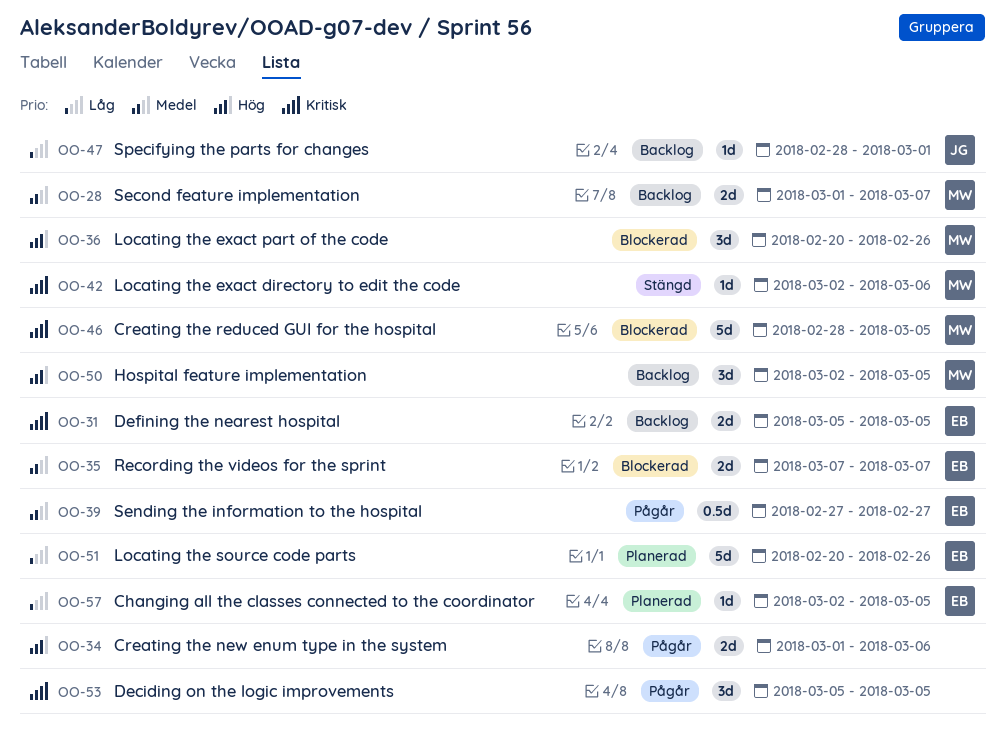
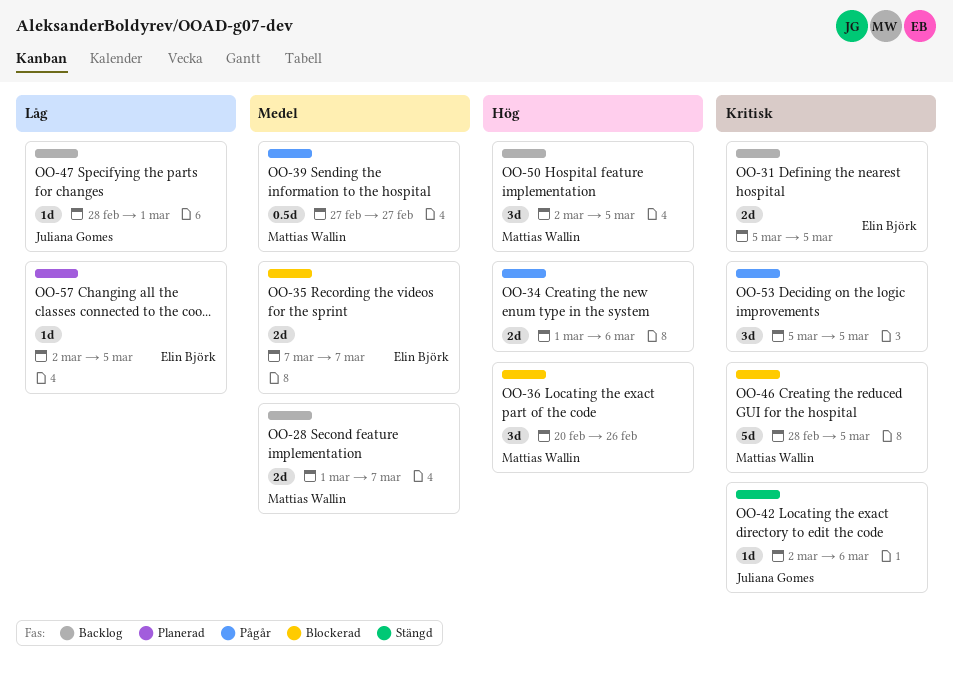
OO-39, owner: Elin Björk -> Mattias Wallin
OO-42, owner: Mattias Wallin -> Juliana Gomes
OO-51: present -> none

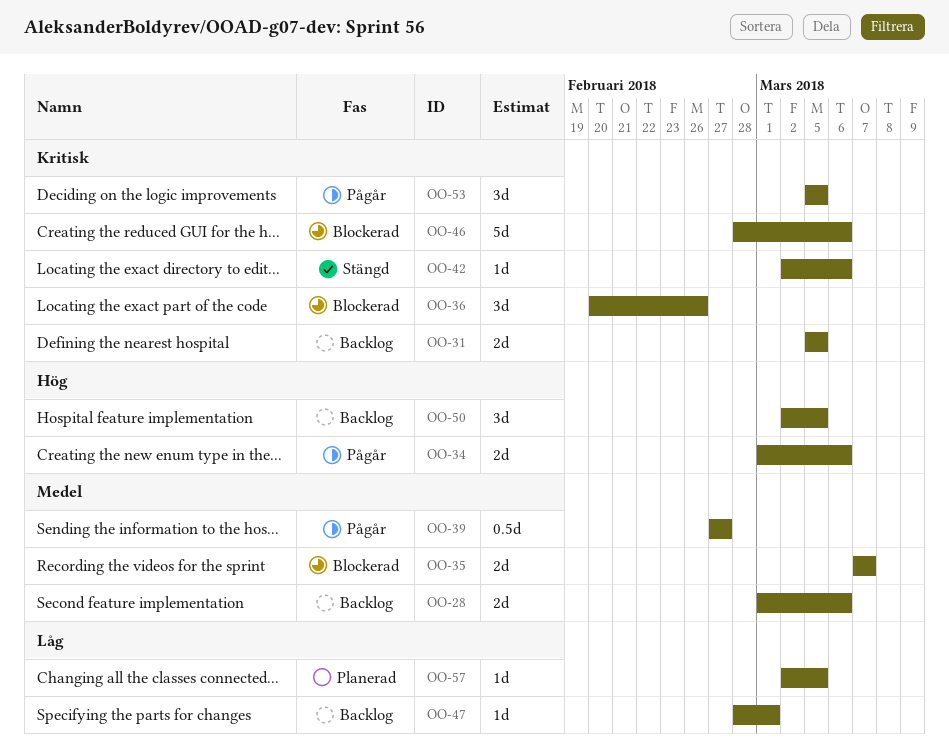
OO-28, due: Mar 7 -> Mar 6
OO-36, priority: Hög -> Kritisk
OO-46, due: Mar 5 -> Mar 6

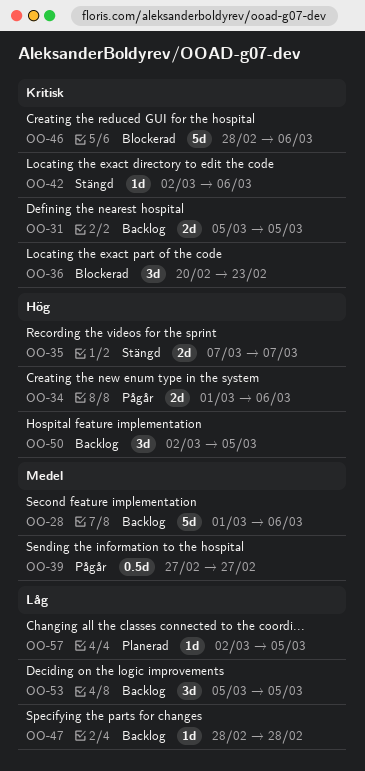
OO-28, estimate: 2d -> 5d
OO-35, status: Blockerad -> Stängd
OO-35, priority: Medel -> Hög
OO-36, due: Feb 26 -> Feb 23
OO-47, due: Mar 1 -> Feb 28
OO-53, status: Pågår -> Backlog
OO-53, priority: Kritisk -> Låg

